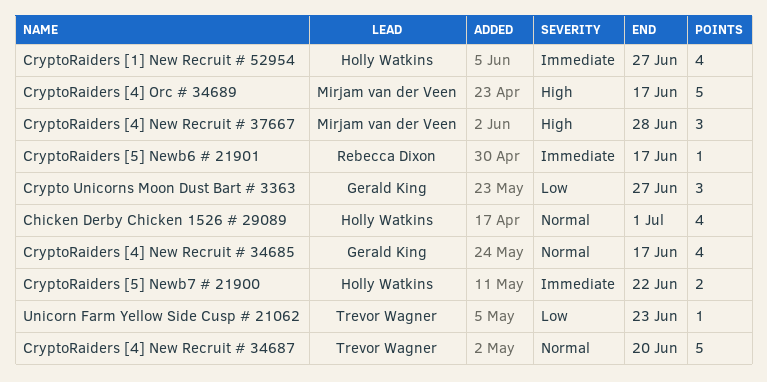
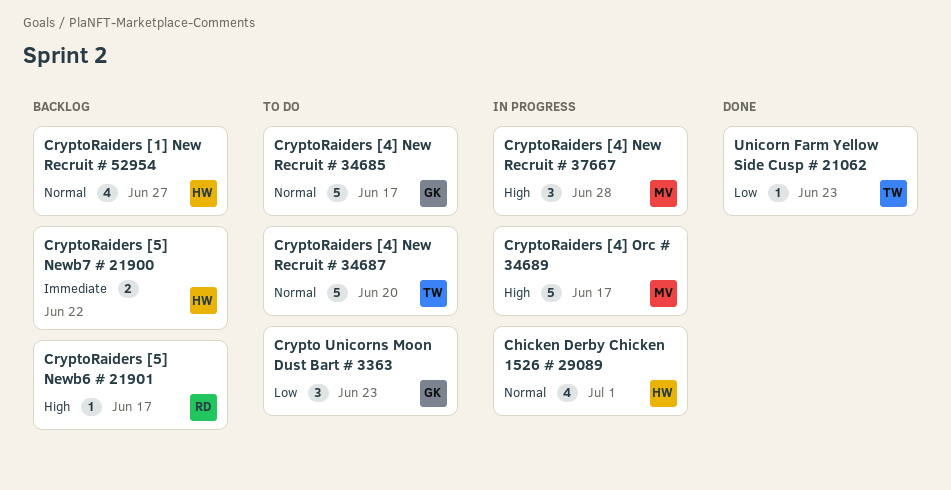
Crypto Unicorns Moon Dust Bart # 3363, due: Jun 27 -> Jun 23
CryptoRaiders [1] New Recruit # 52954, priority: Immediate -> Normal
CryptoRaiders [4] New Recruit # 34685, estimate: 4 -> 5
CryptoRaiders [5] Newb6 # 21901, priority: Immediate -> High

